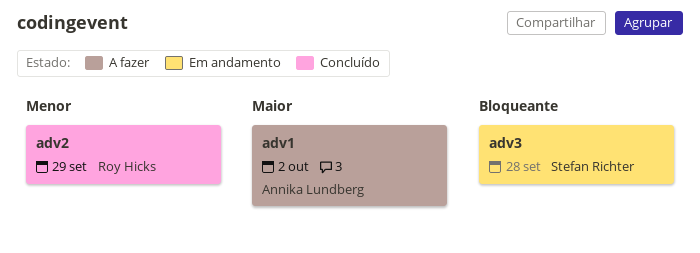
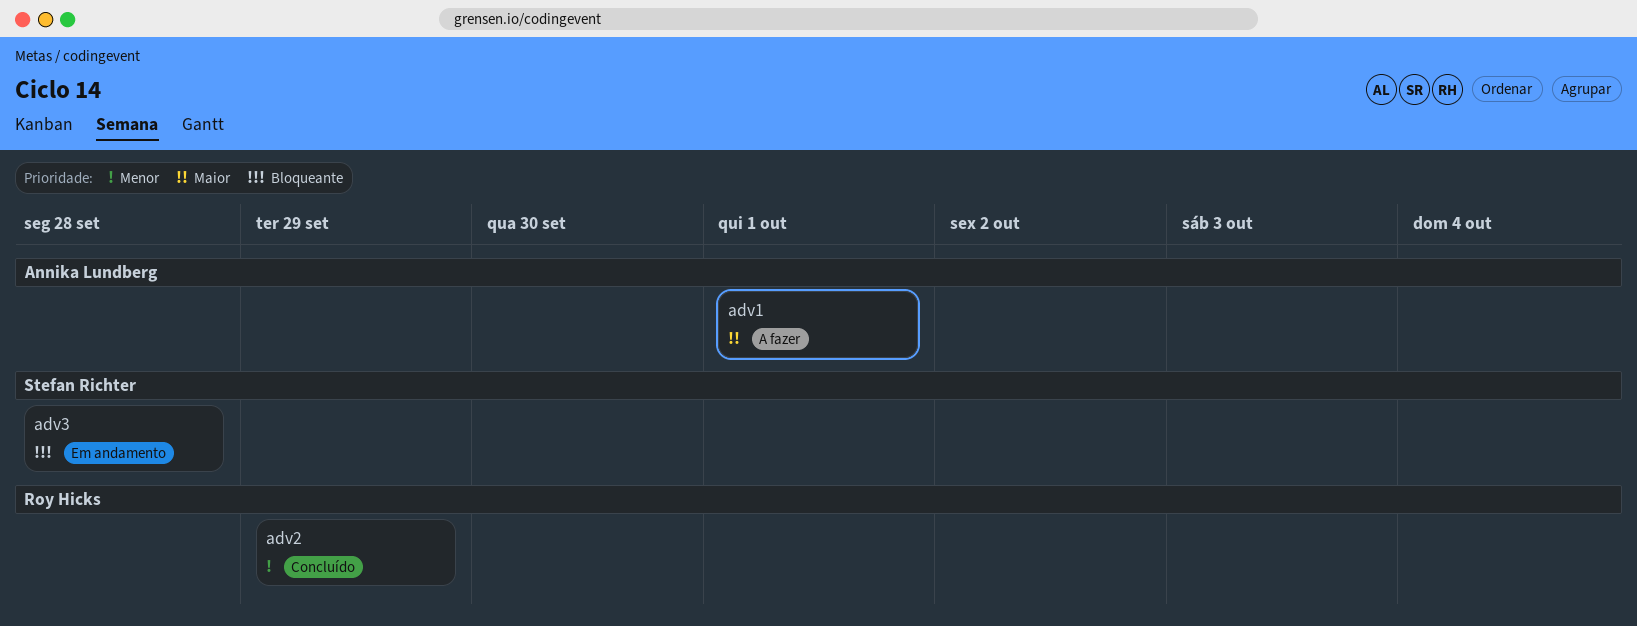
adv1, due: Oct 2 -> Oct 1

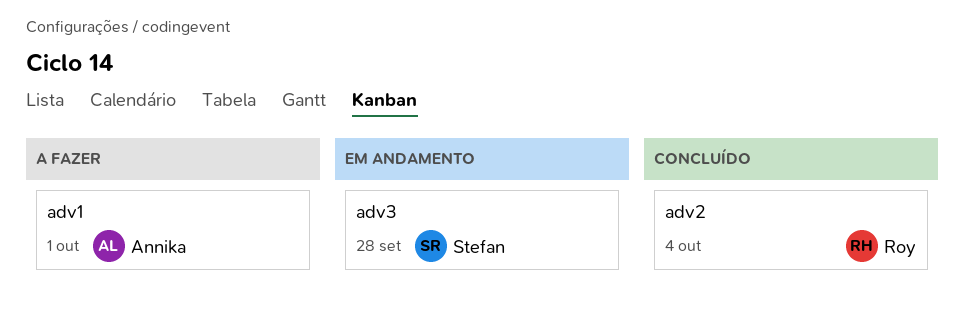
adv2, due: Sep 29 -> Oct 4

